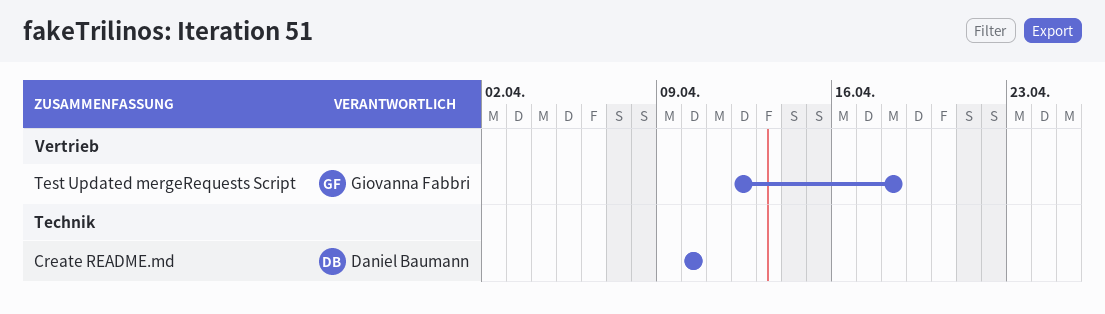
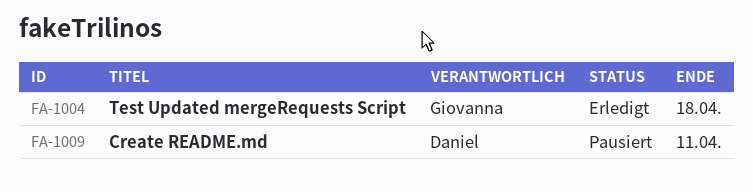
Create README.md, due: Apr 10 -> Apr 11

